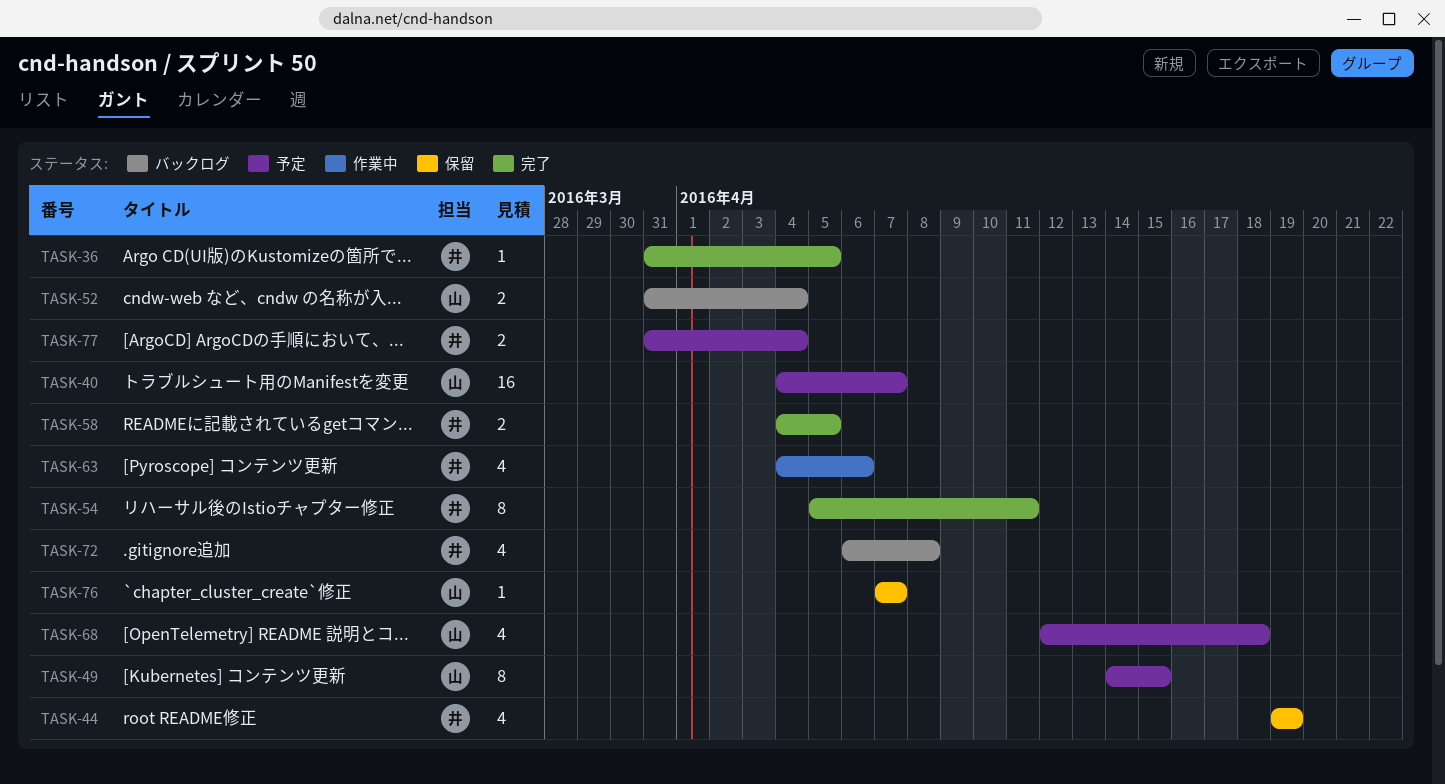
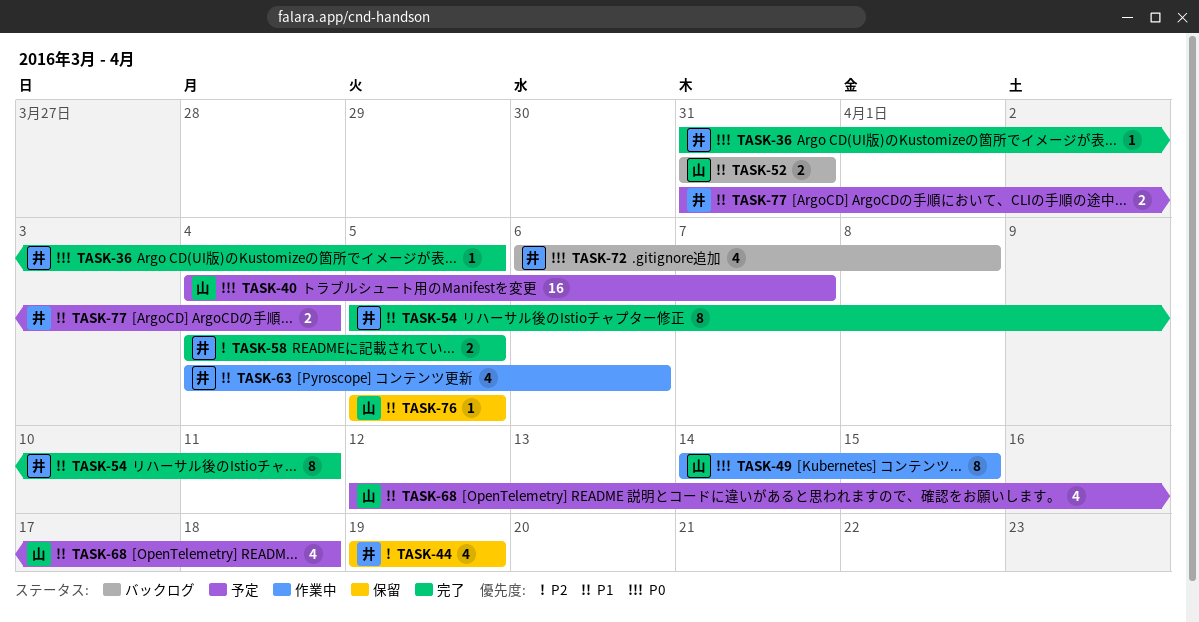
TASK-49, status: 予定 -> 作業中
TASK-52, due: Apr 4 -> Mar 31
TASK-76, start: Apr 7 -> Apr 5
TASK-76, due: Apr 7 -> Apr 5

